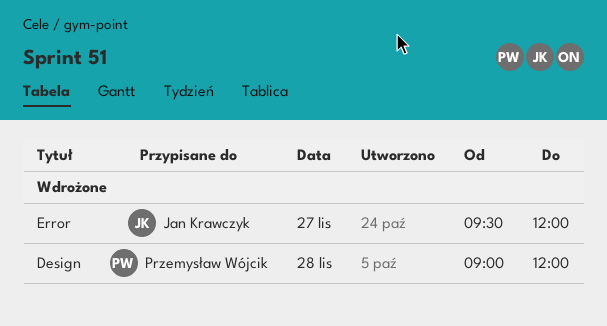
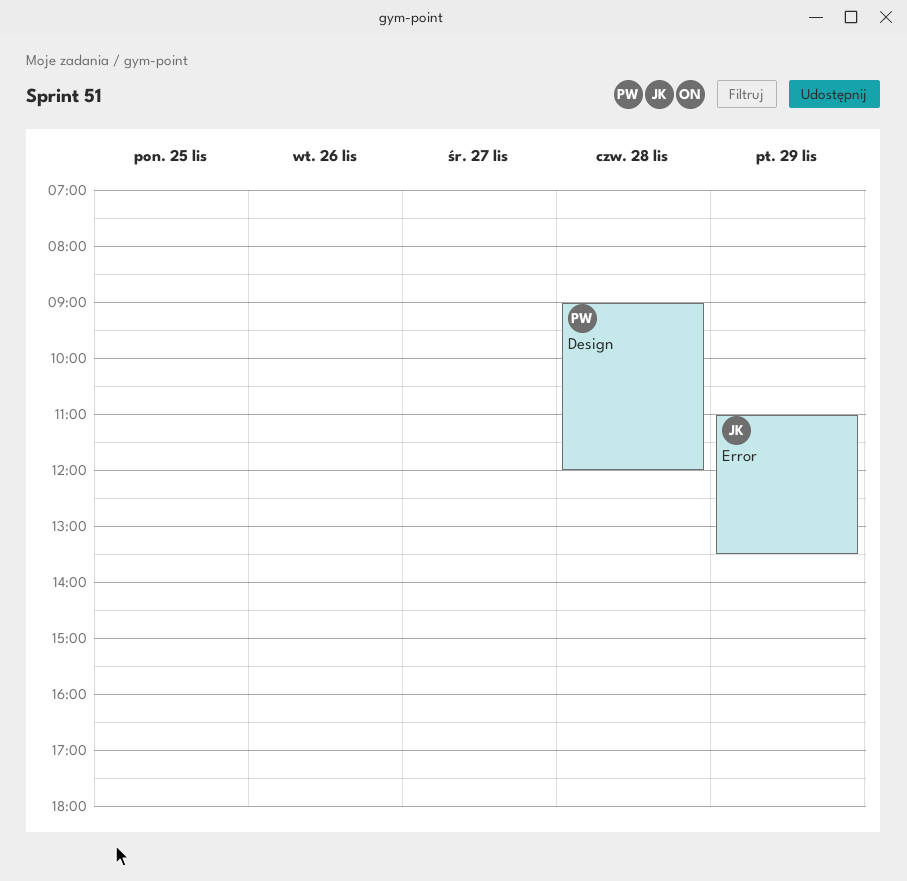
Error, day: Nov 27 -> Nov 29
Error, begins: 09:30 -> 11:00
Error, ends: 12:00 -> 13:30

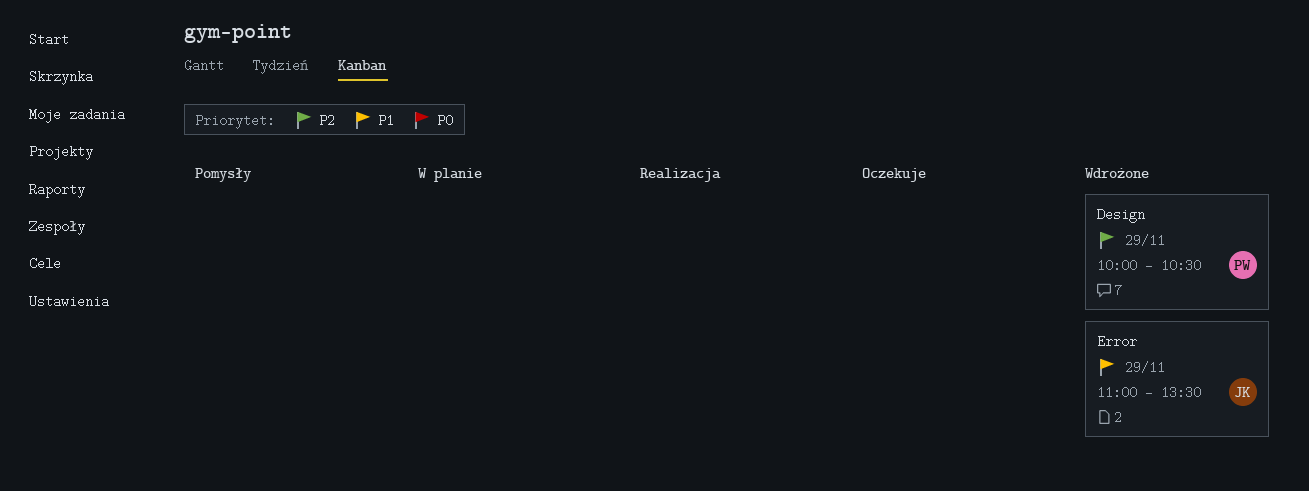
Design, day: Nov 28 -> Nov 29
Design, begins: 09:00 -> 10:00
Design, ends: 12:00 -> 10:30

